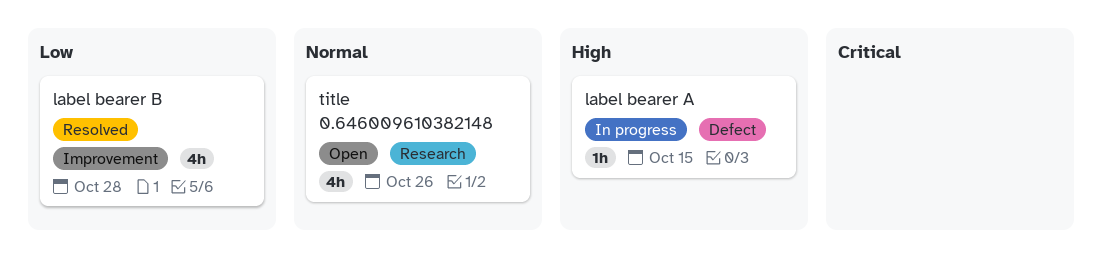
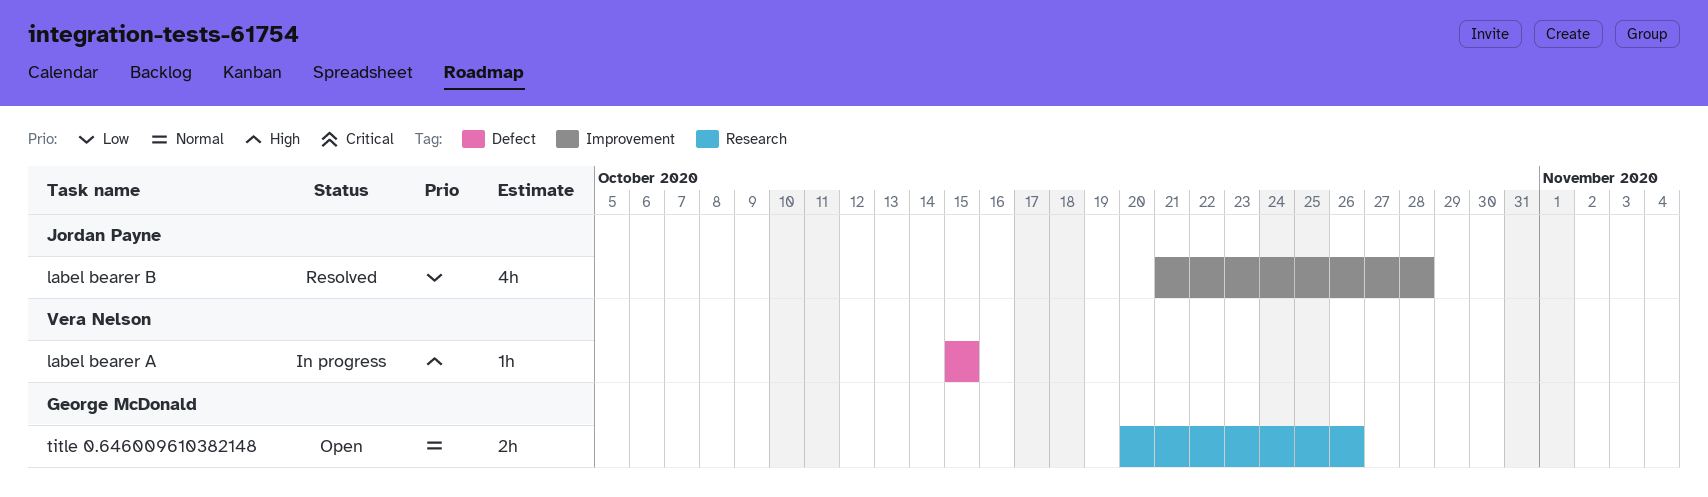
title 0.646009610382148, estimate: 4h -> 2h

